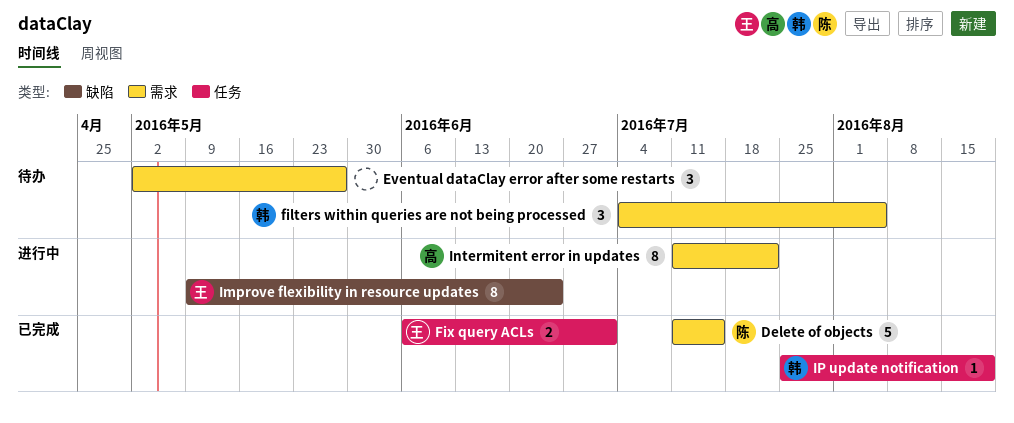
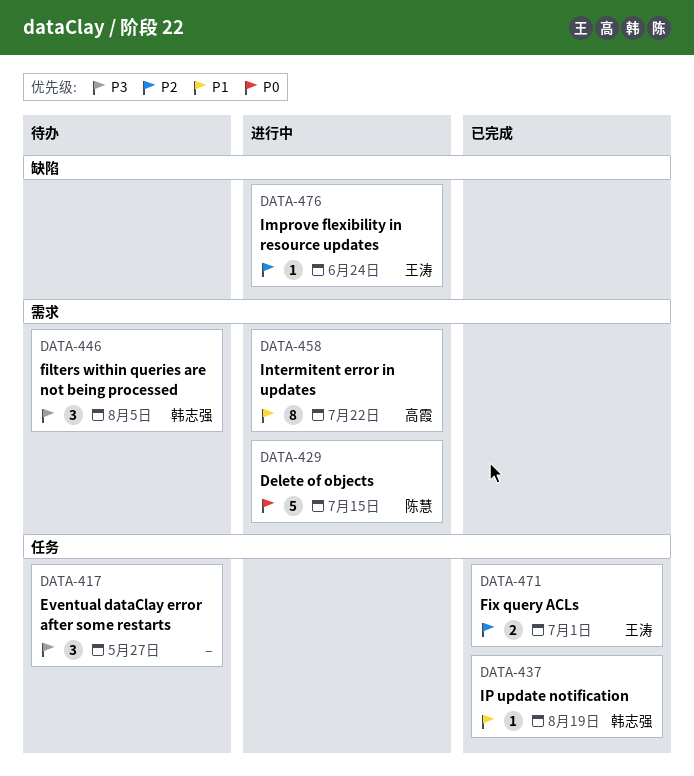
Delete of objects, status: 已完成 -> 进行中
Eventual dataClay error after some restarts, label: 需求 -> 任务
Improve flexibility in resource updates, estimate: 8 -> 1

